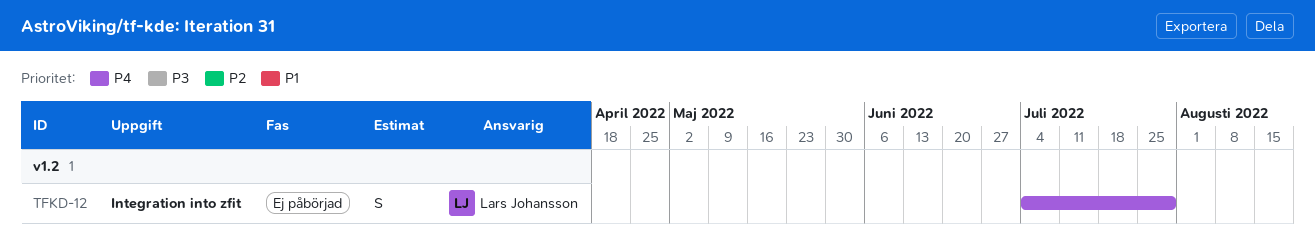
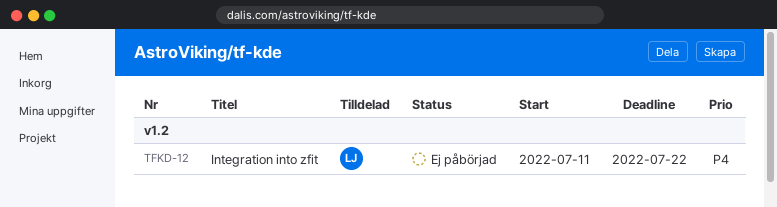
TFKD-12, start: Jul 4 -> Jul 11
TFKD-12, due: Jul 29 -> Jul 22

